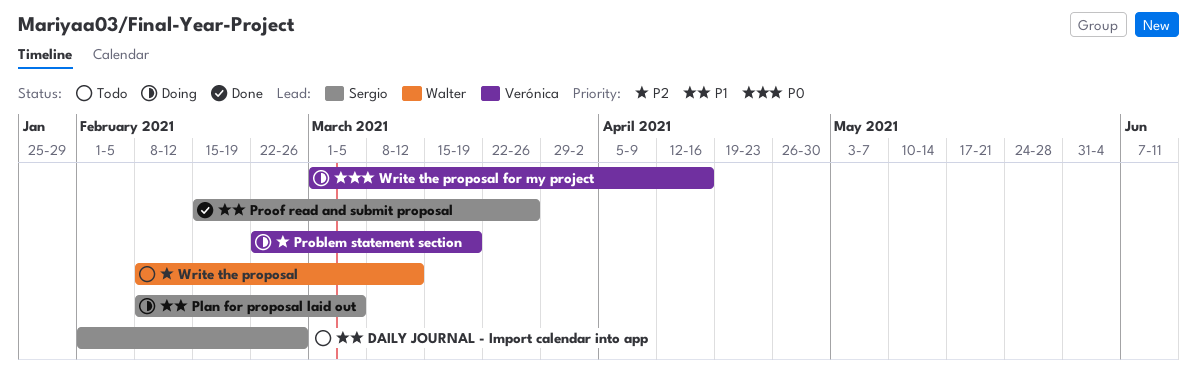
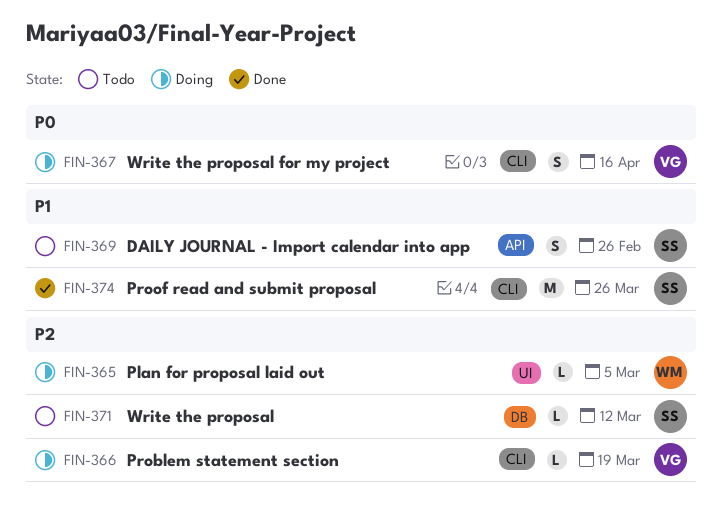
Plan for proposal laid out, owner: Sergio -> Walter
Plan for proposal laid out, priority: P1 -> P2
Write the proposal, owner: Walter -> Sergio

